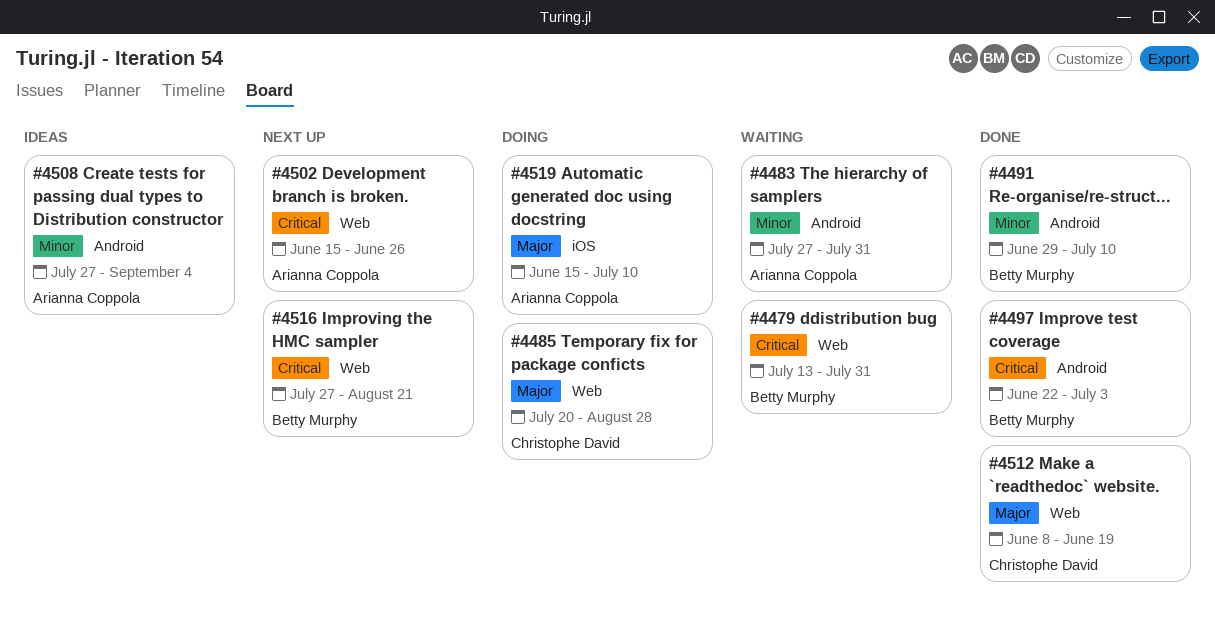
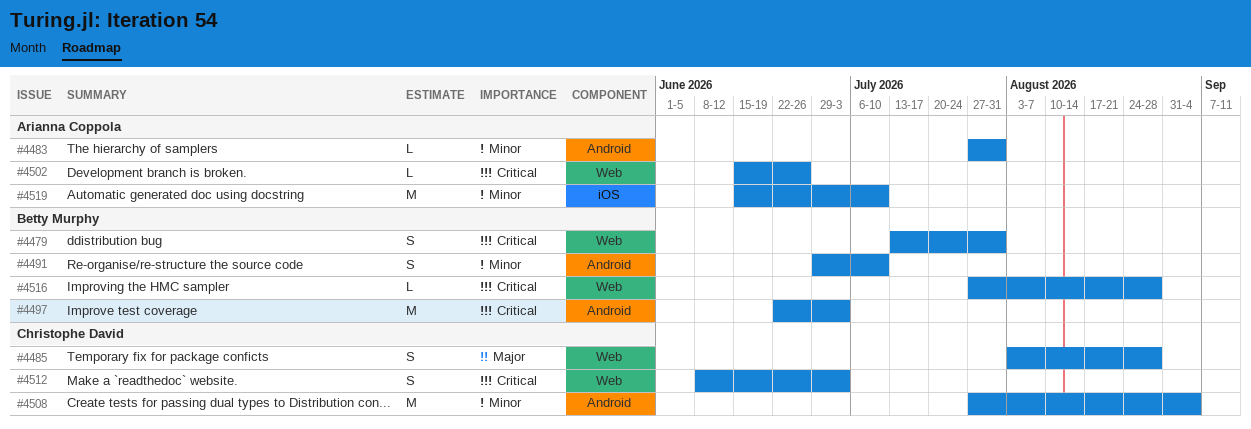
#4485, start: Jul 20 -> Aug 3
#4508, owner: Arianna Coppola -> Christophe David
#4512, priority: Major -> Critical
#4512, due: Jun 19 -> Jul 3
#4516, due: Aug 21 -> Aug 28
#4519, priority: Major -> Minor

